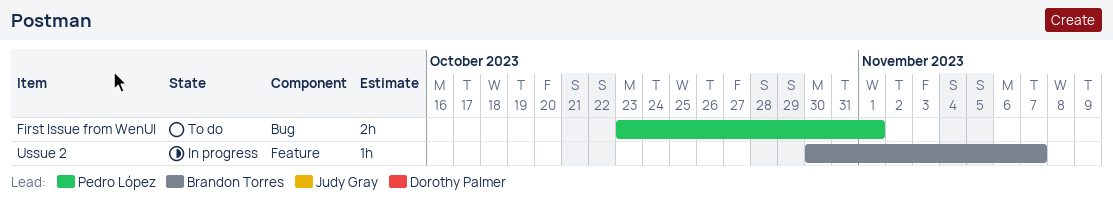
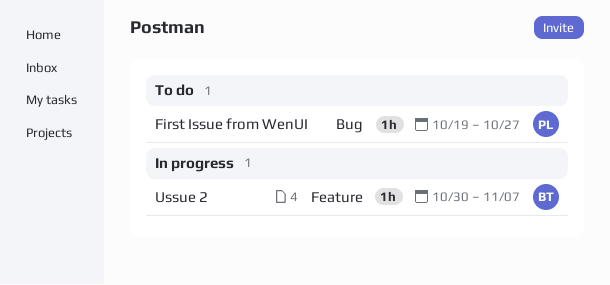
First Issue from WenUI, estimate: 2h -> 1h
First Issue from WenUI, start: Oct 23 -> Oct 19
First Issue from WenUI, due: Nov 1 -> Oct 27

